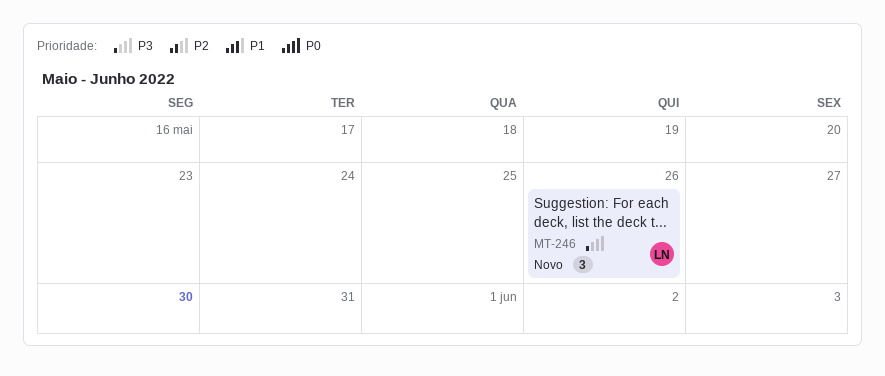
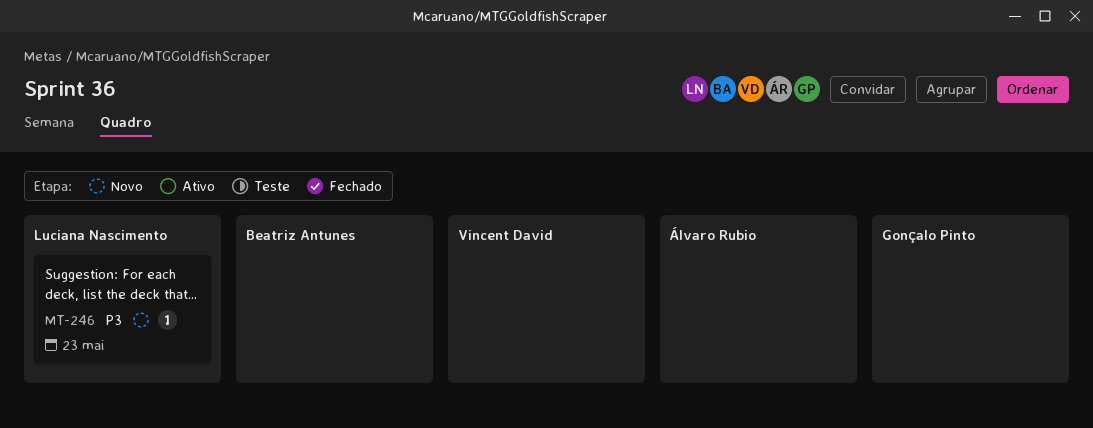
MT-246, estimate: 3 -> 1
MT-246, due: May 26 -> May 23

